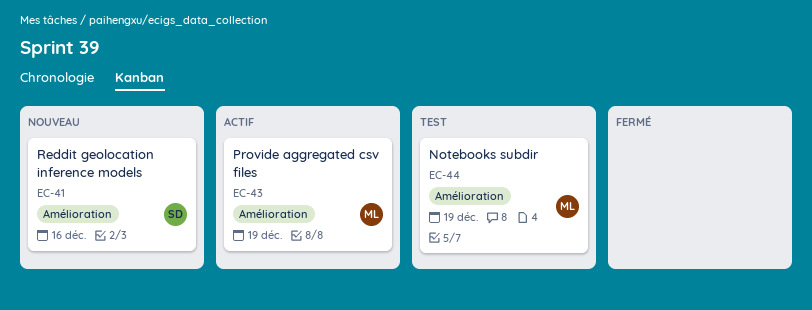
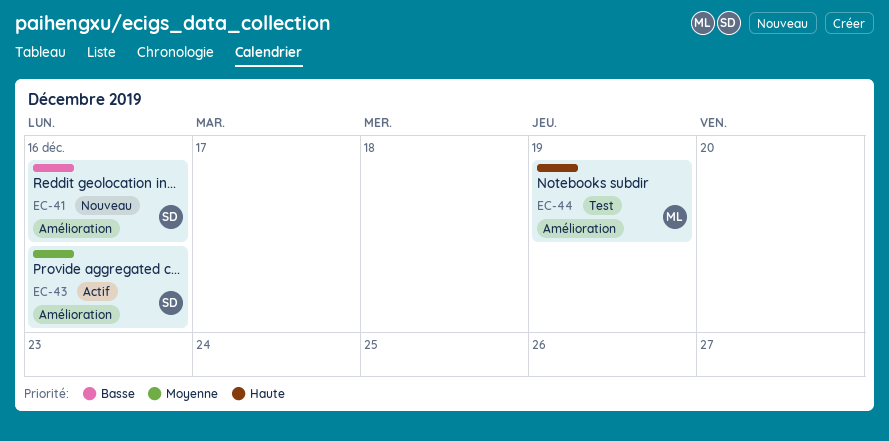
EC-43, owner: ML -> SD
EC-43, due: Dec 19 -> Dec 16

